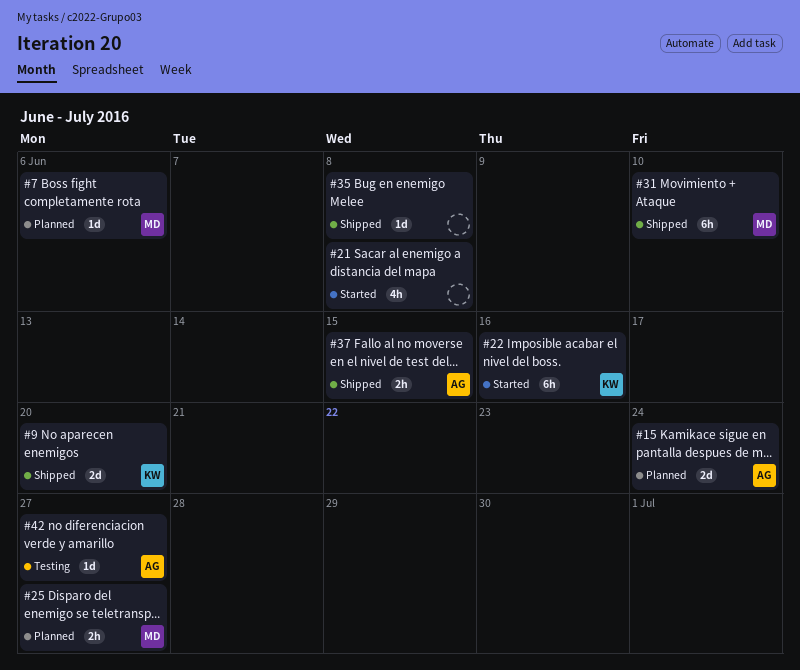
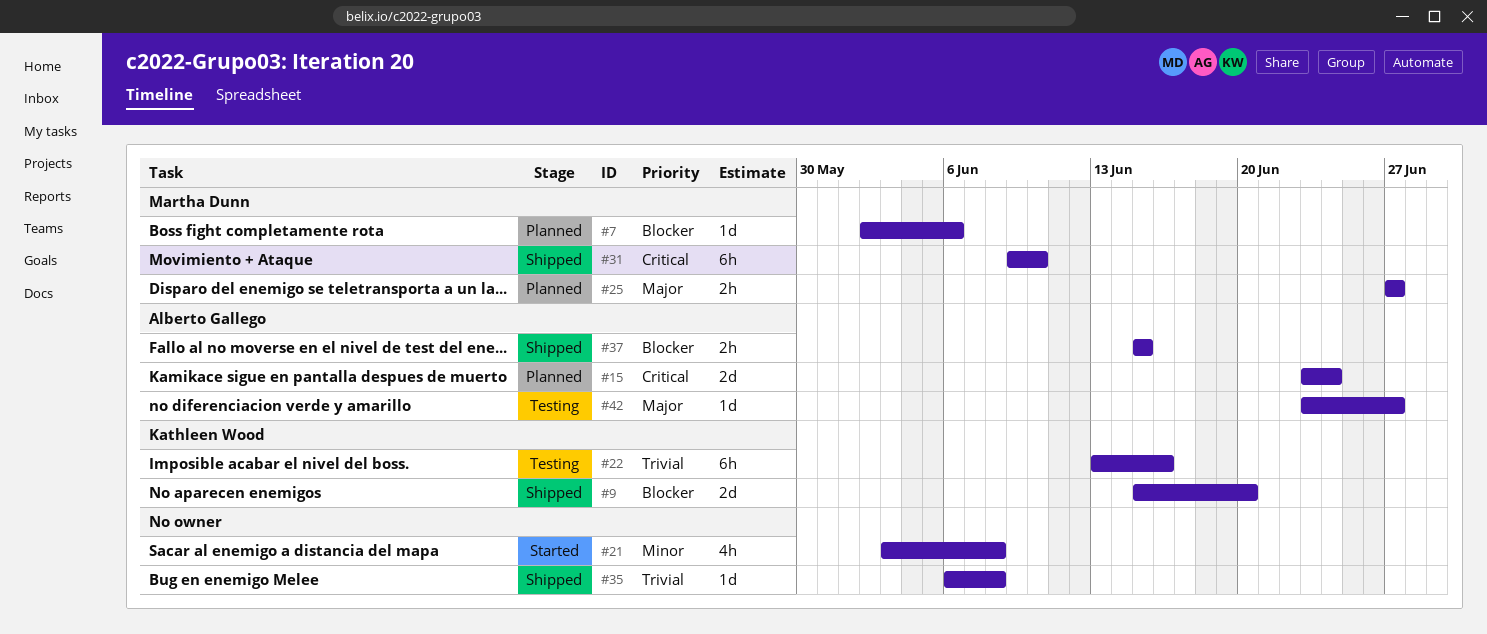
#22, status: Started -> Testing

